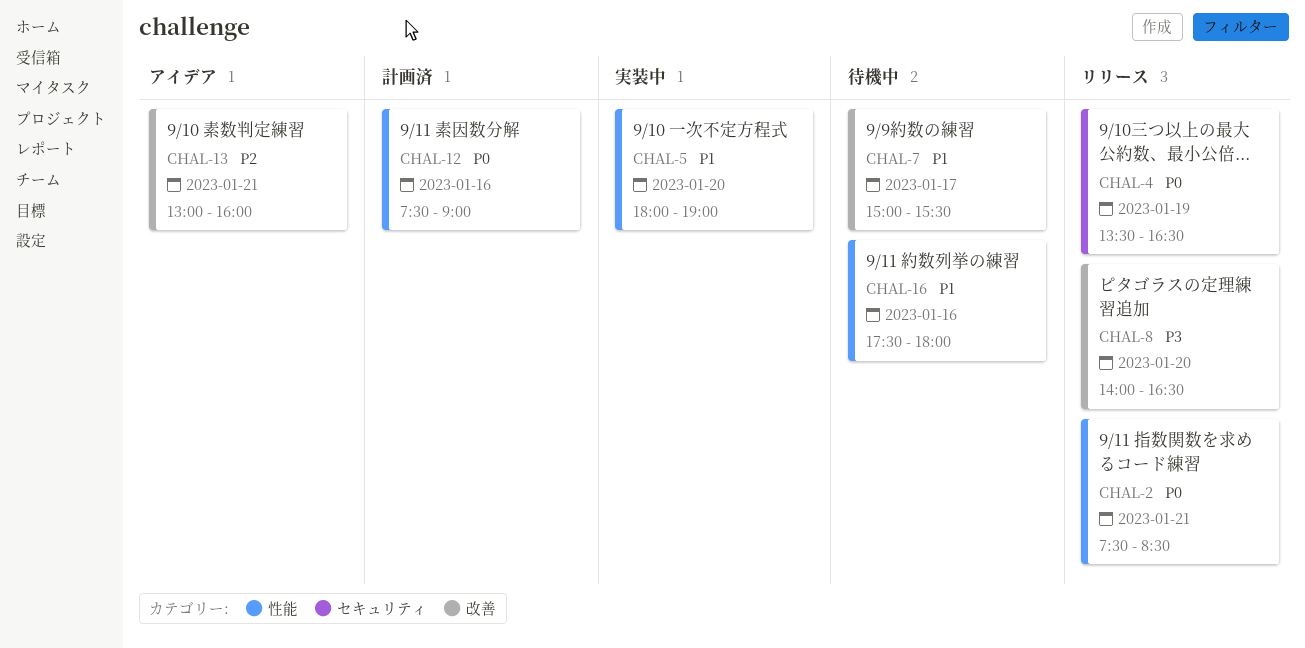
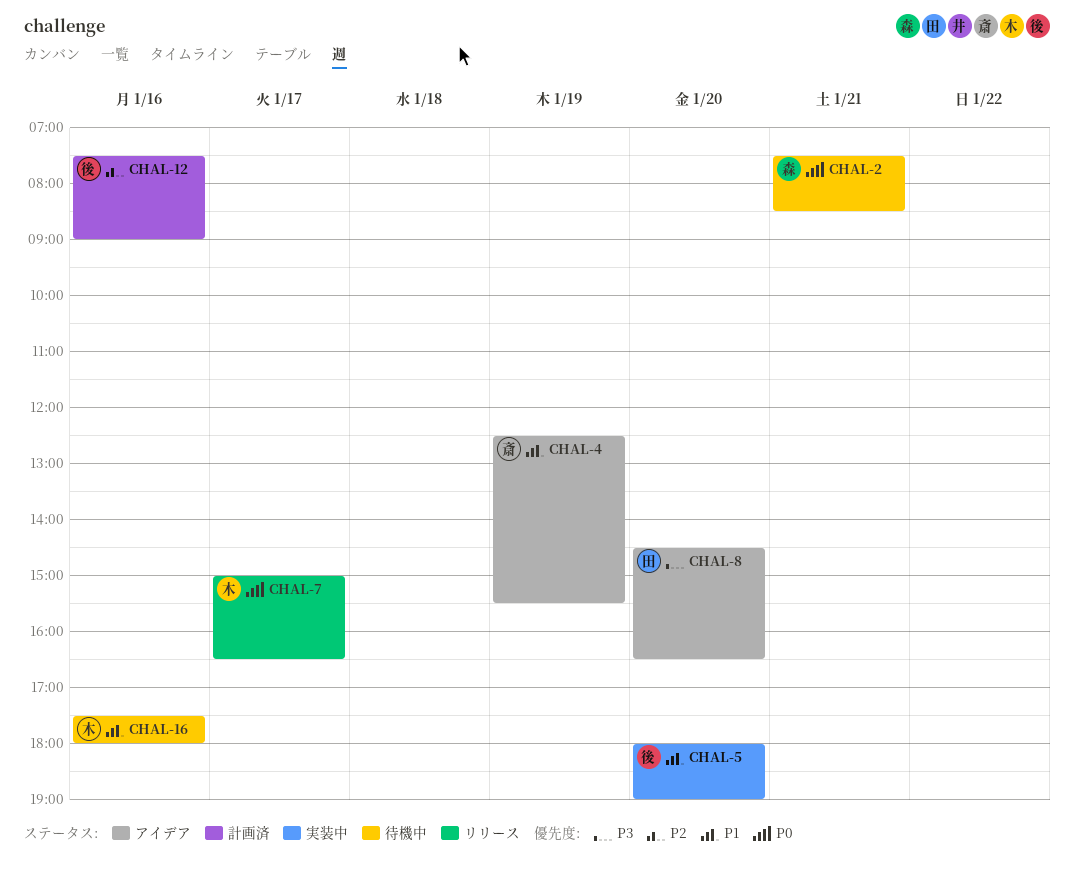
CHAL-2, status: リリース -> 待機中
CHAL-4, status: リリース -> アイデア
CHAL-4, priority: P0 -> P1
CHAL-4, begins: 13:30 -> 12:30
CHAL-4, ends: 16:30 -> 15:30
CHAL-7, status: 待機中 -> リリース
CHAL-7, priority: P1 -> P0
CHAL-7, ends: 15:30 -> 16:30
CHAL-8, status: リリース -> アイデア
CHAL-8, begins: 14:00 -> 14:30
CHAL-12, priority: P0 -> P2
CHAL-13: present -> none

